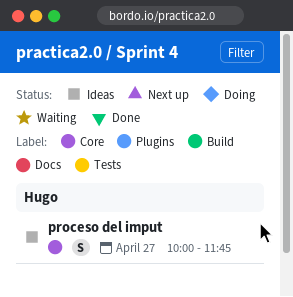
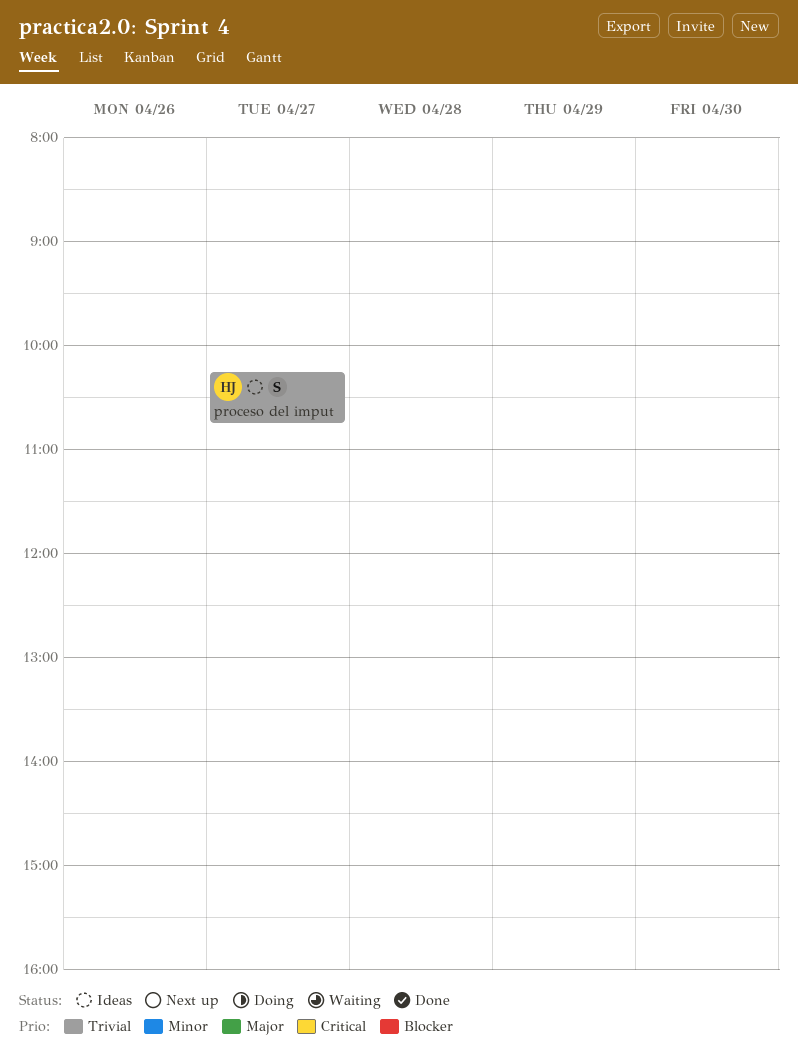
proceso del imput, begins: 10:00 -> 10:15
proceso del imput, ends: 11:45 -> 10:45

